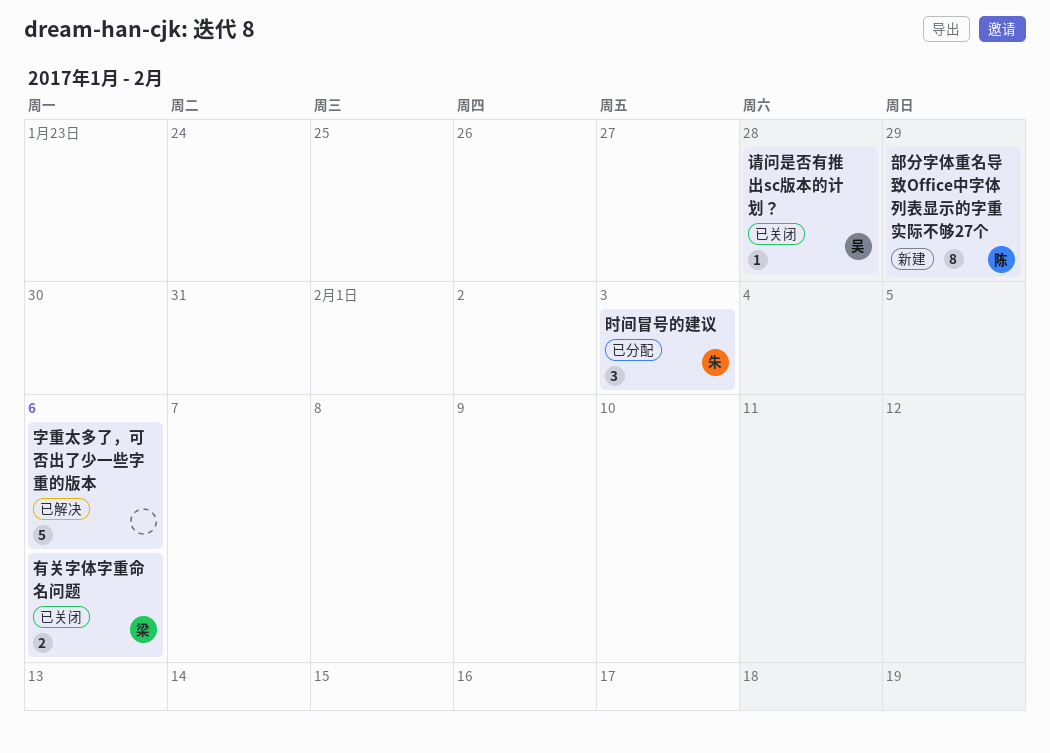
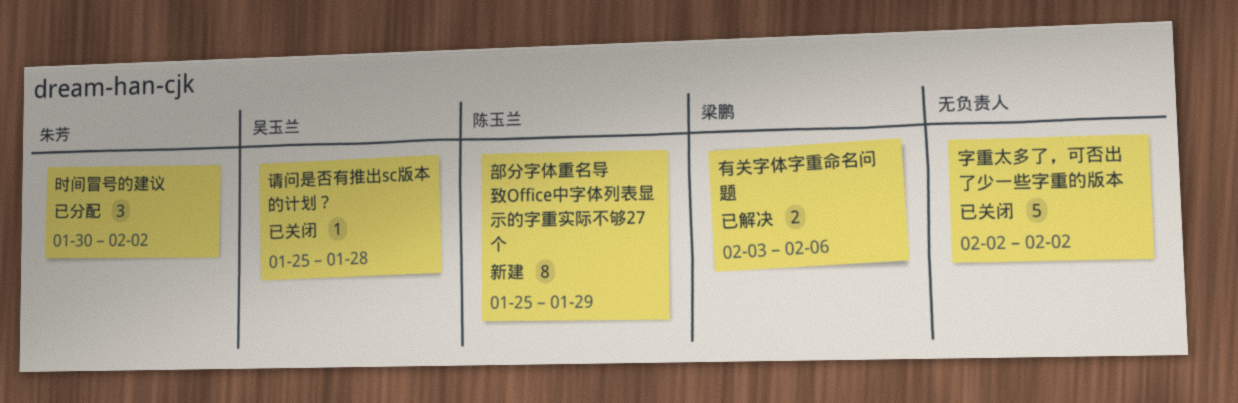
字重太多了，可否出了少一些字重的版本, status: 已解决 -> 已关闭
字重太多了，可否出了少一些字重的版本, due: Feb 6 -> Feb 2
时间冒号的建议, due: Feb 3 -> Feb 2
有关字体字重命名问题, status: 已关闭 -> 已解决

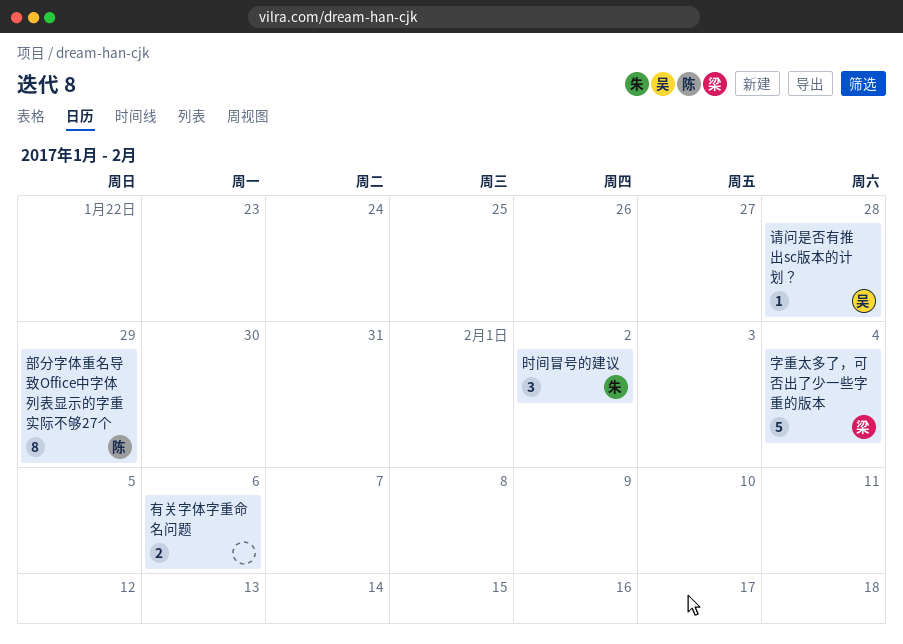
字重太多了，可否出了少一些字重的版本, owner: none -> 梁鹏
字重太多了，可否出了少一些字重的版本, due: Feb 2 -> Feb 4
有关字体字重命名问题, owner: 梁鹏 -> none

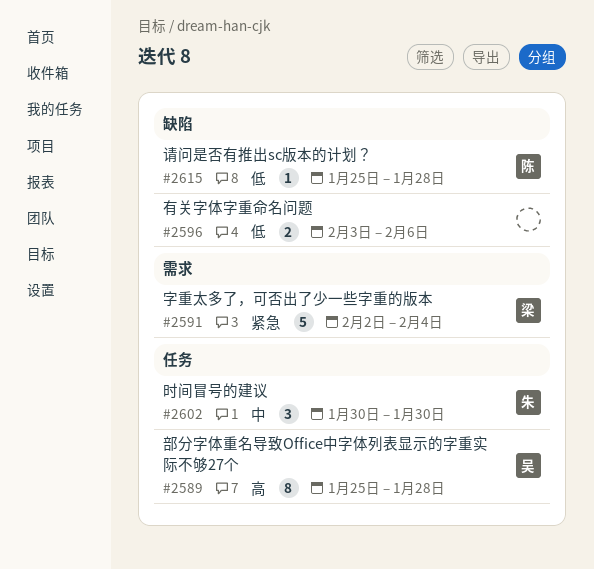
时间冒号的建议, due: Feb 2 -> Jan 30
请问是否有推出sc版本的计划？, owner: 吴 -> 陈
部分字体重名导致Office中字体列表显示的字重实际不够27个, owner: 陈 -> 吴
部分字体重名导致Office中字体列表显示的字重实际不够27个, due: Jan 29 -> Jan 28

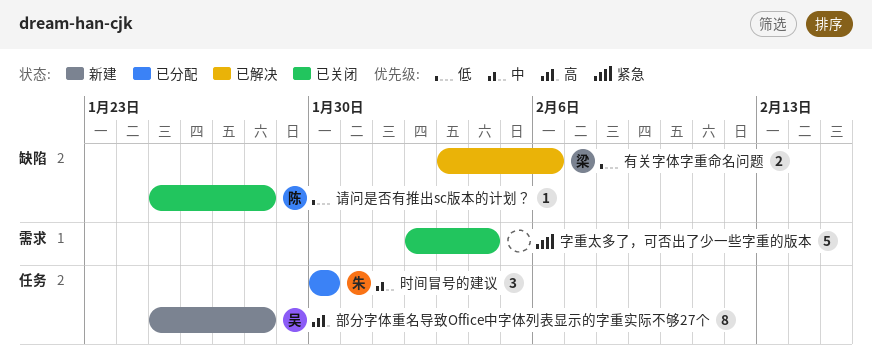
字重太多了，可否出了少一些字重的版本, owner: 梁 -> none
有关字体字重命名问题, owner: none -> 梁

